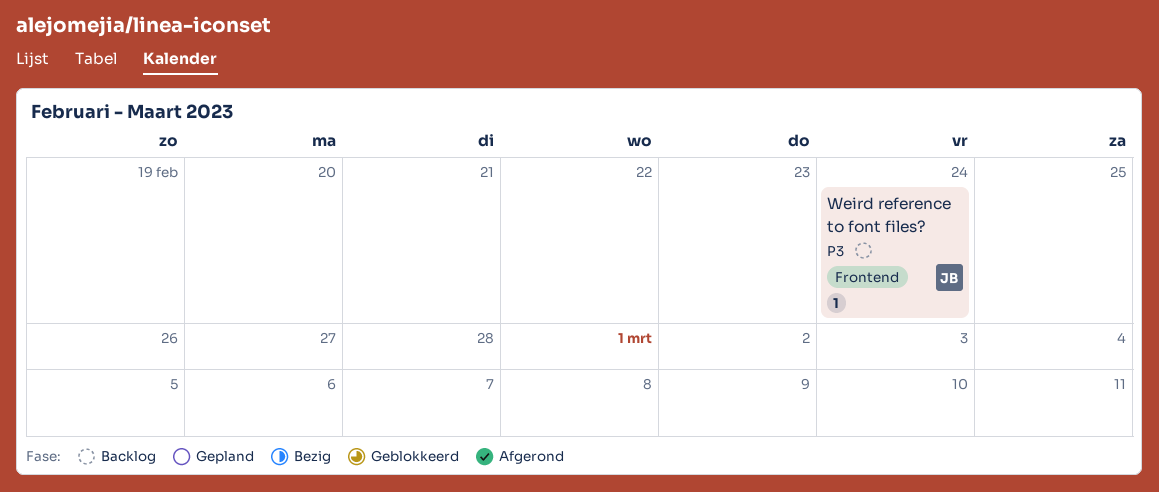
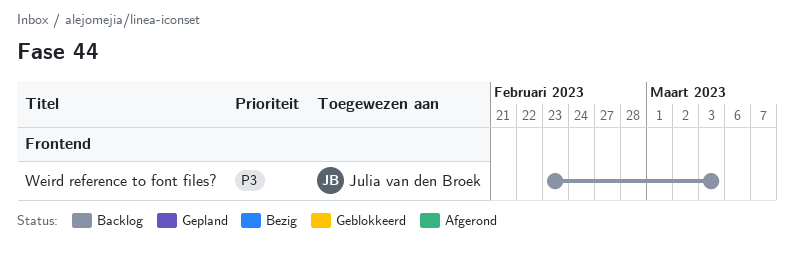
Weird reference to font files?, due: Feb 24 -> Mar 3

